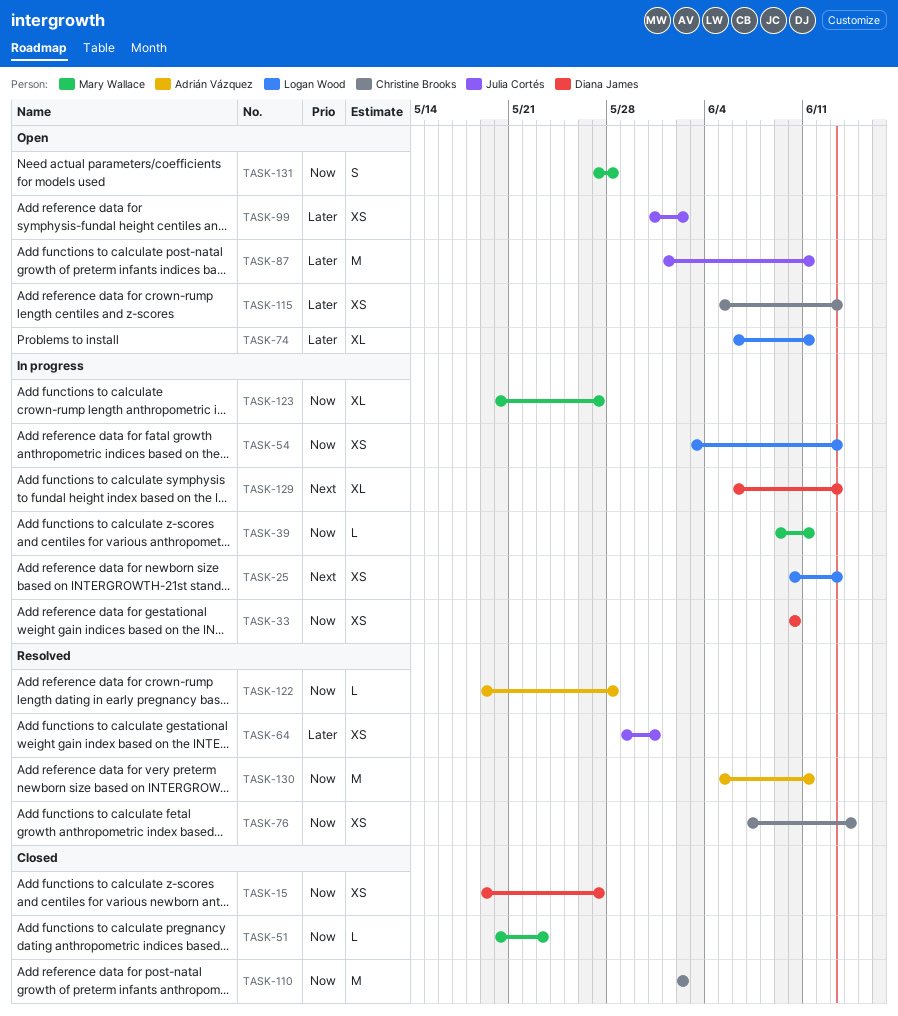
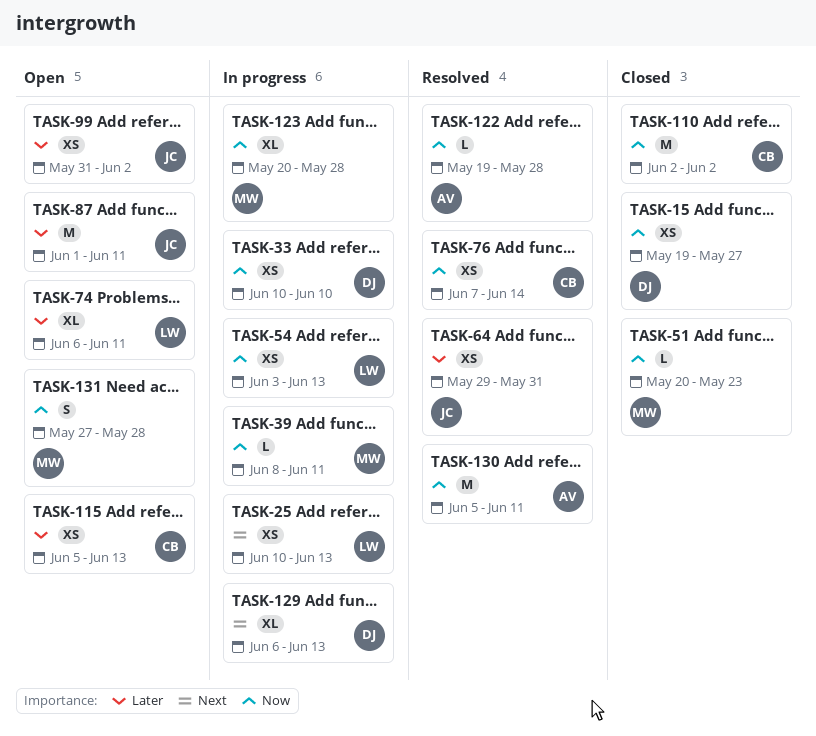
TASK-39, start: Jun 9 -> Jun 8
TASK-123, due: May 27 -> May 28

